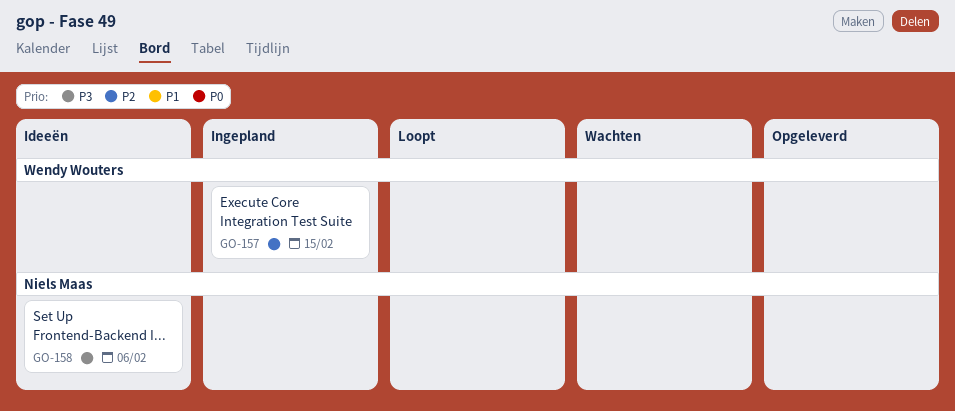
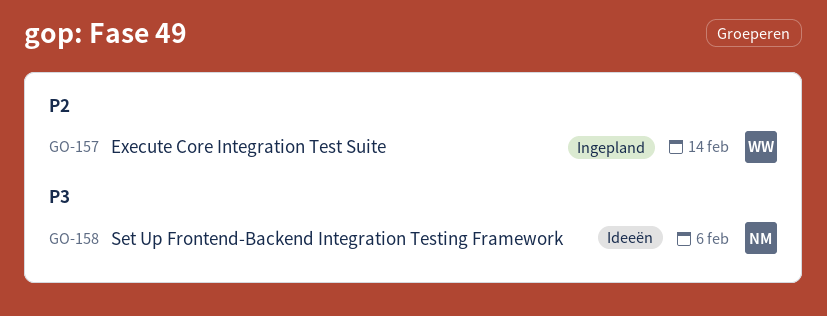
GO-157, due: Feb 15 -> Feb 14

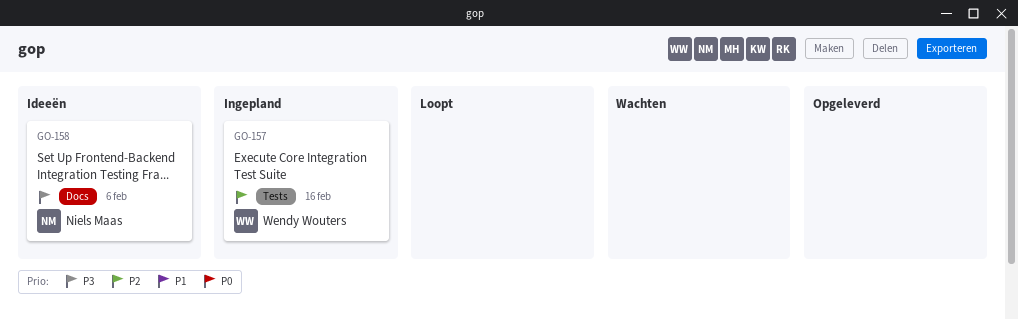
GO-157, due: Feb 14 -> Feb 16

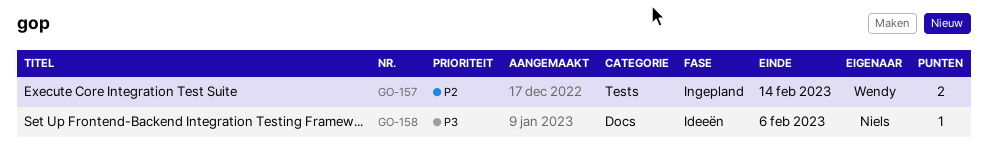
GO-157, due: Feb 16 -> Feb 14

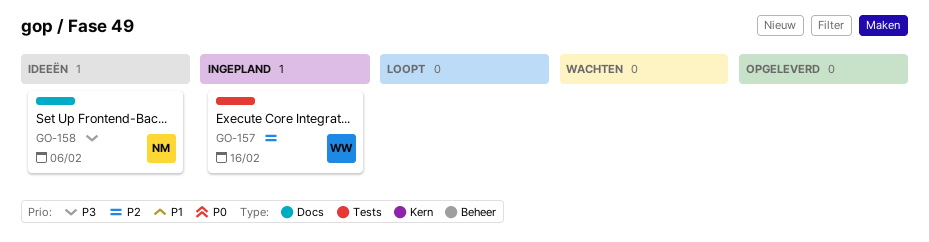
GO-157, due: Feb 14 -> Feb 16

